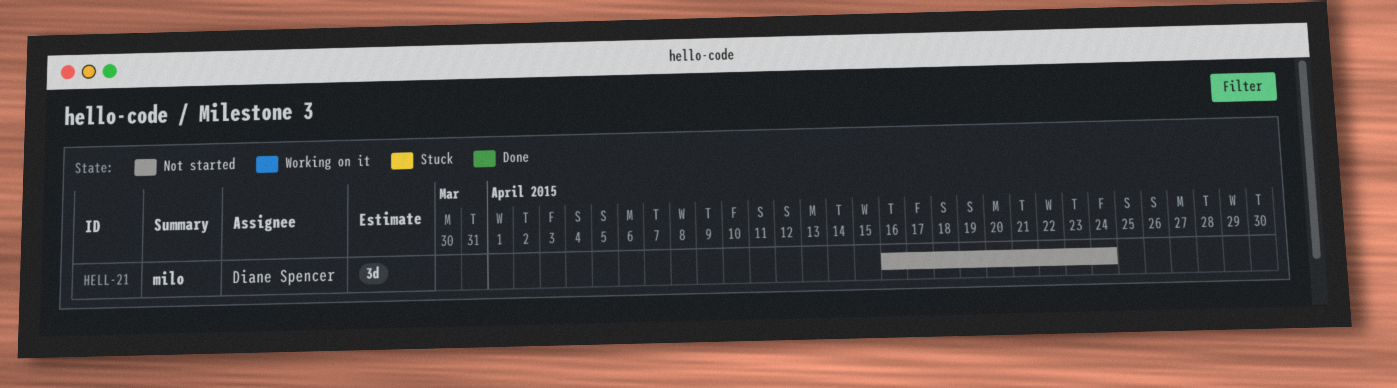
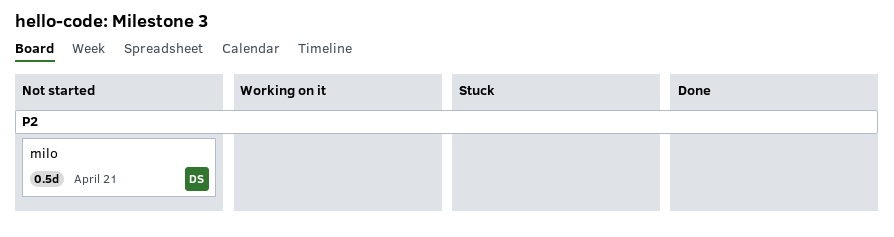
milo, estimate: 3d -> 0.5d
milo, due: Apr 24 -> Apr 21

